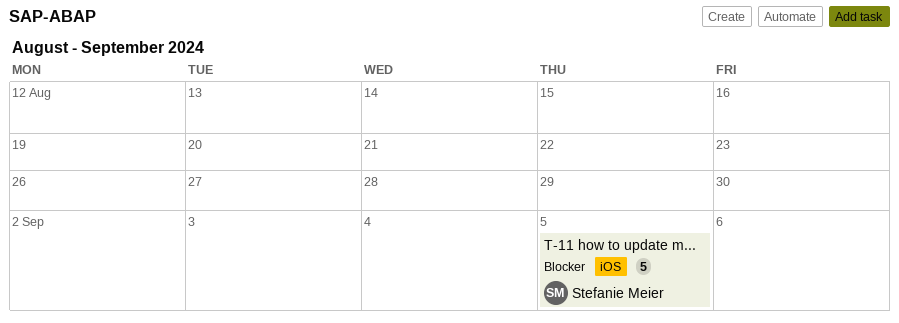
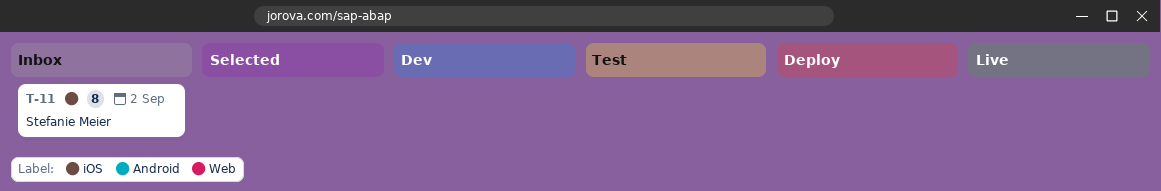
T-11, estimate: 5 -> 8
T-11, due: Sep 5 -> Sep 2

